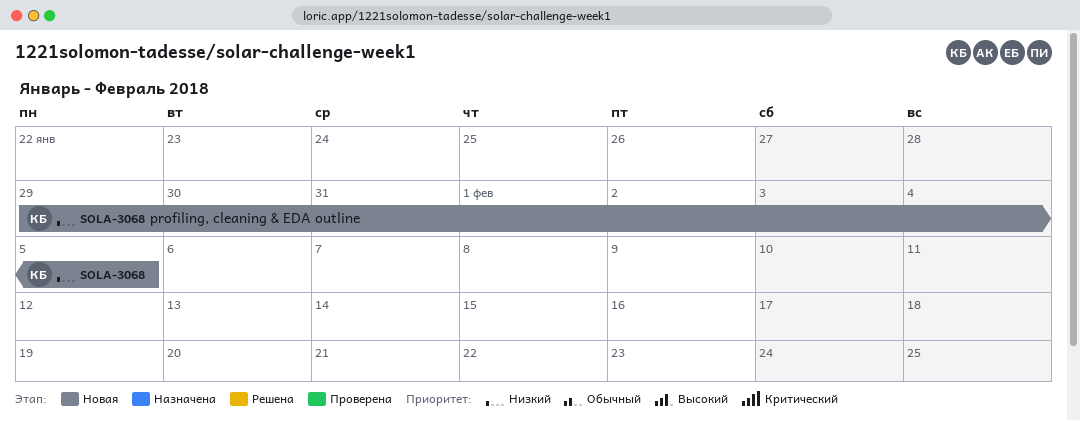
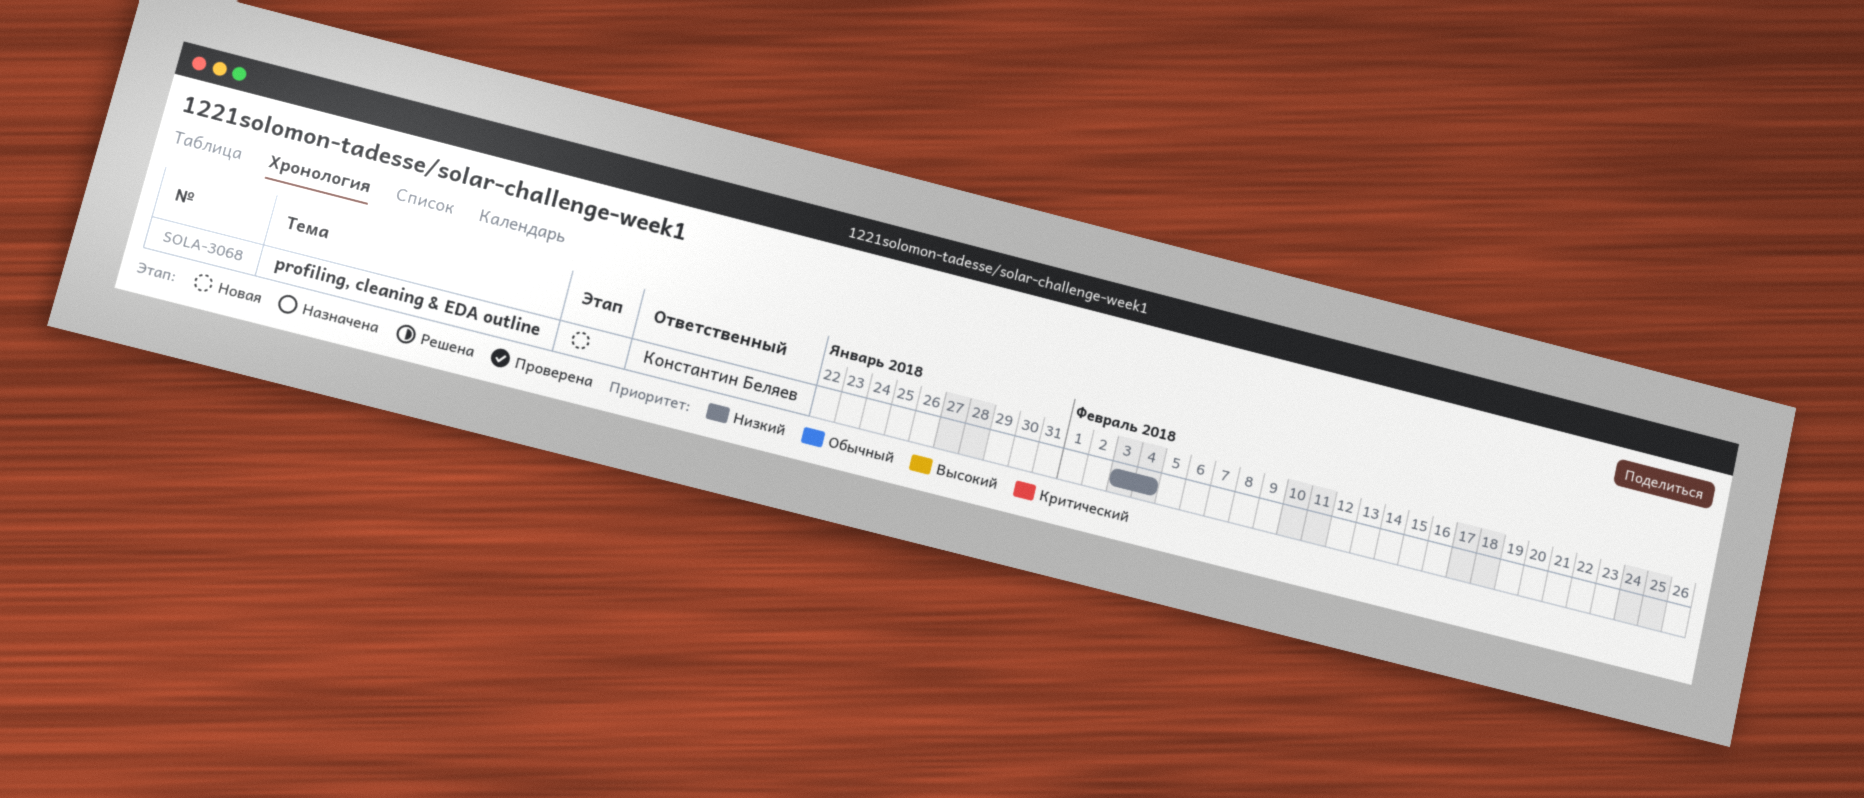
SOLA-3068, start: Jan 29 -> Feb 3
SOLA-3068, due: Feb 5 -> Feb 4

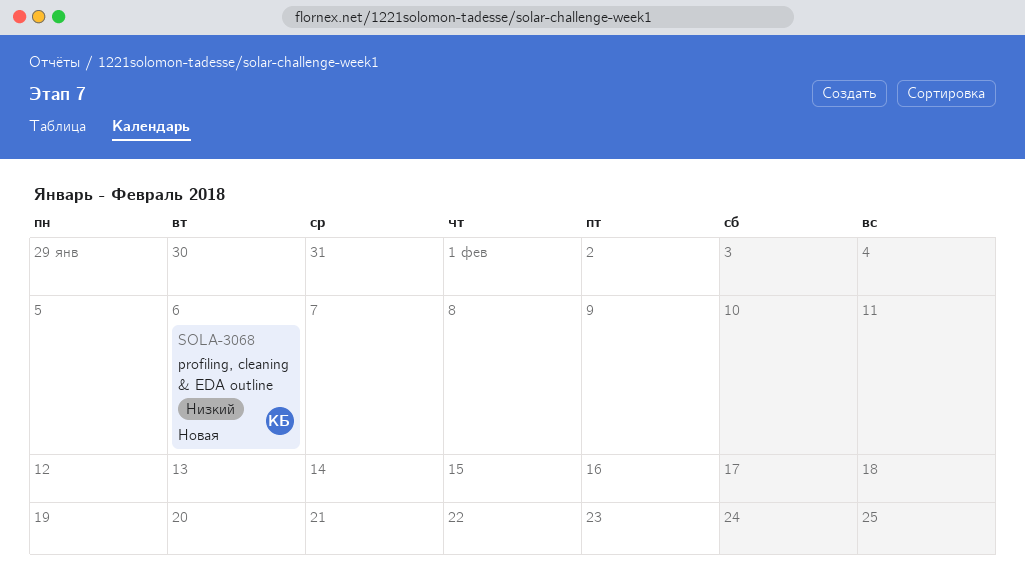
SOLA-3068, due: Feb 4 -> Feb 6

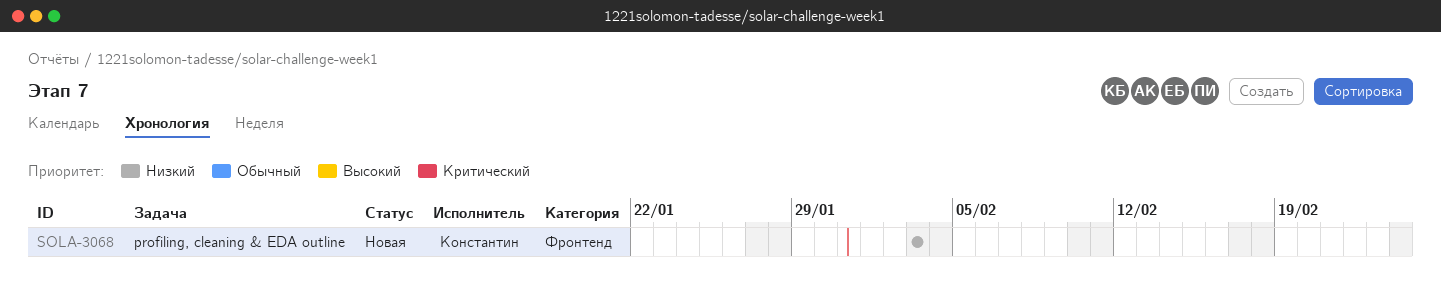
SOLA-3068, due: Feb 6 -> Feb 3

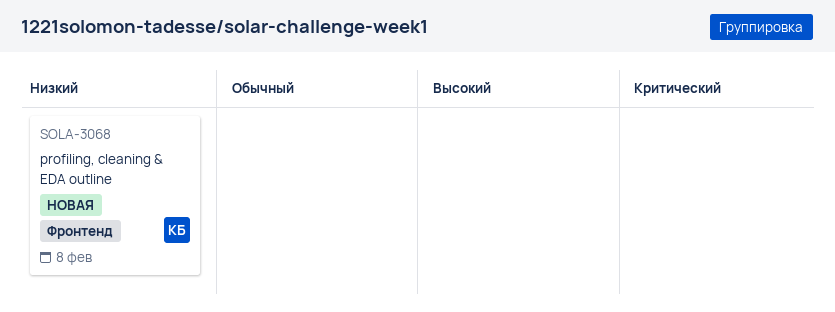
SOLA-3068, due: Feb 3 -> Feb 8

